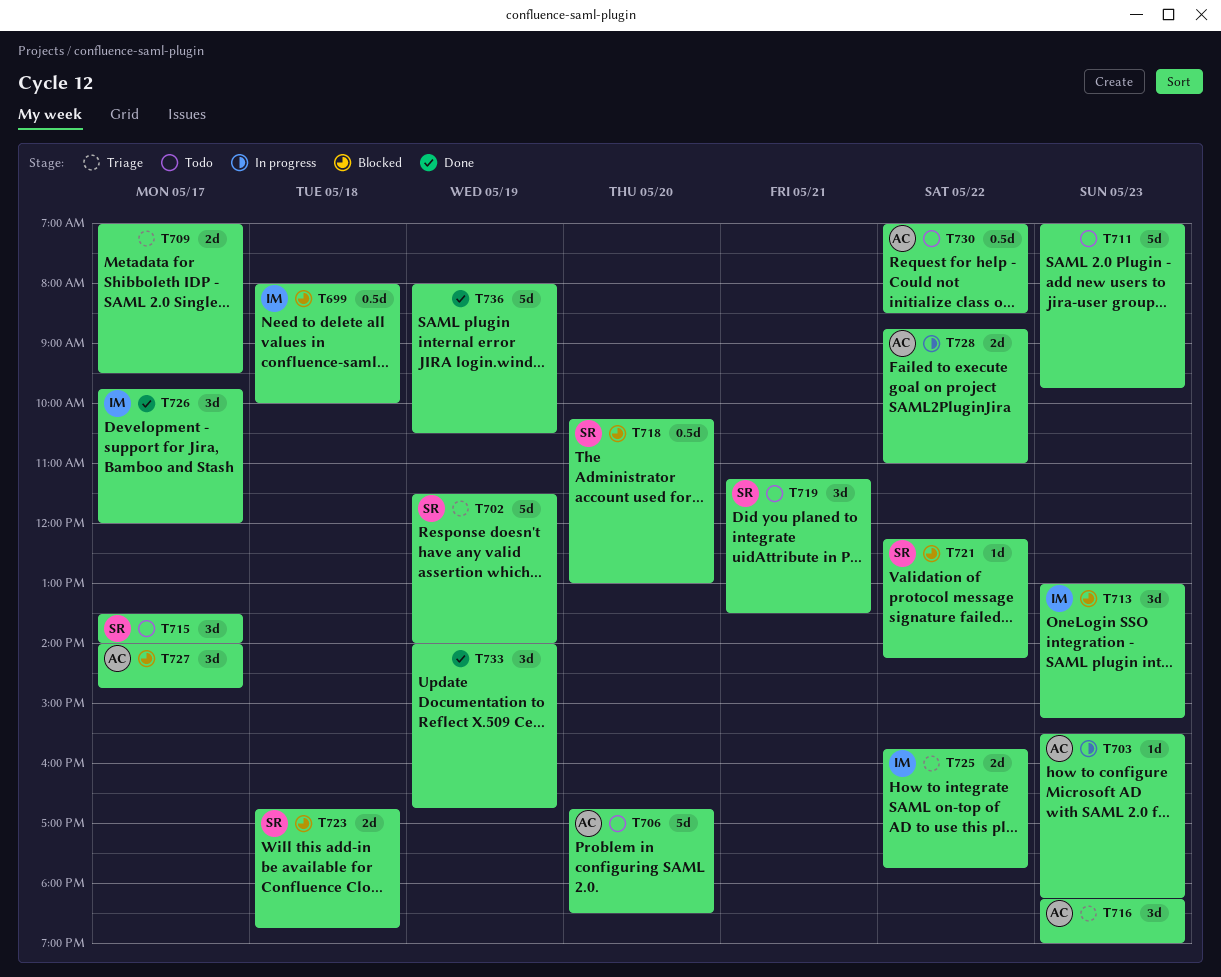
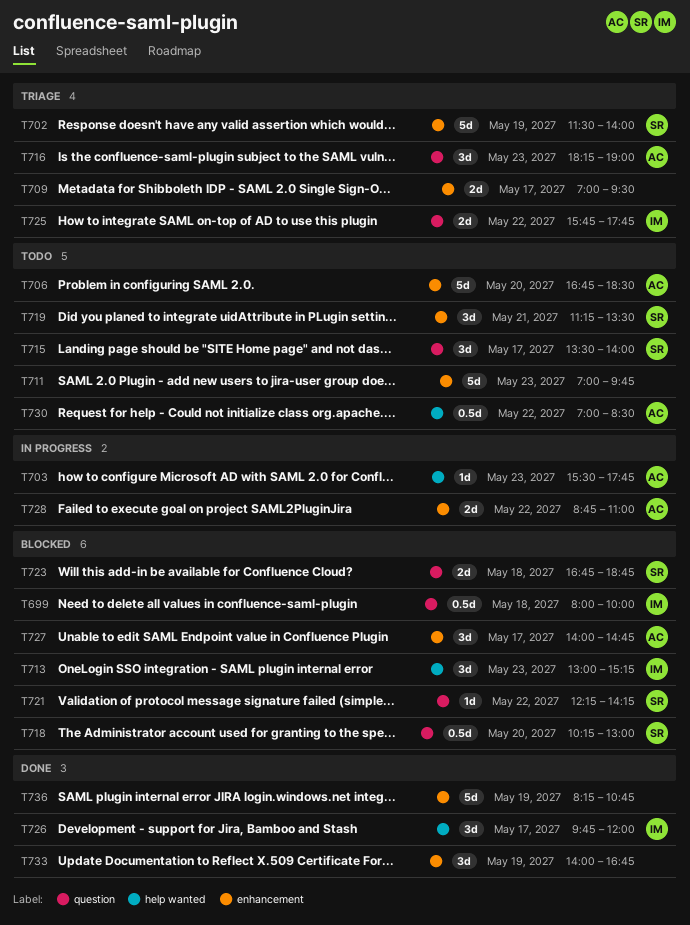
T703, ends: 18:15 -> 17:45
T736, begins: 08:00 -> 08:15
T736, ends: 10:30 -> 10:45

